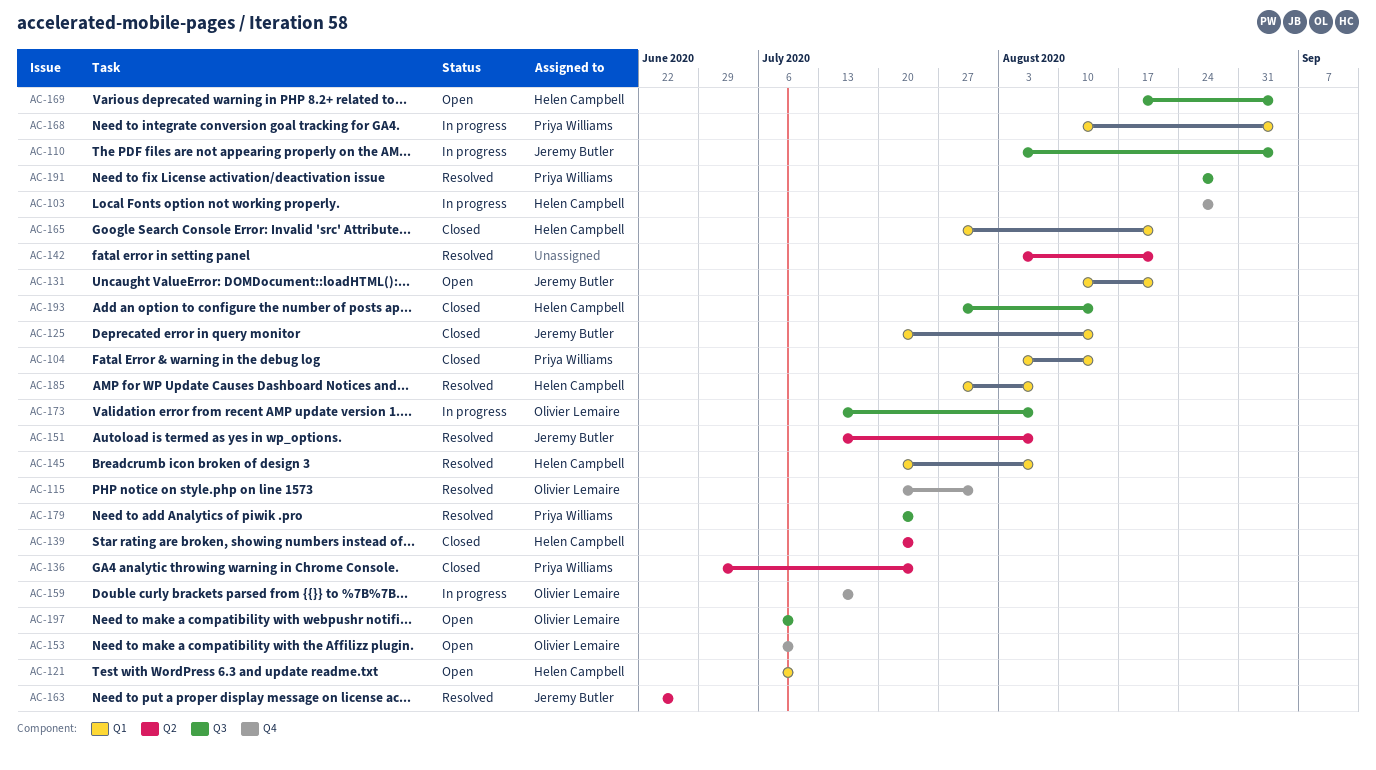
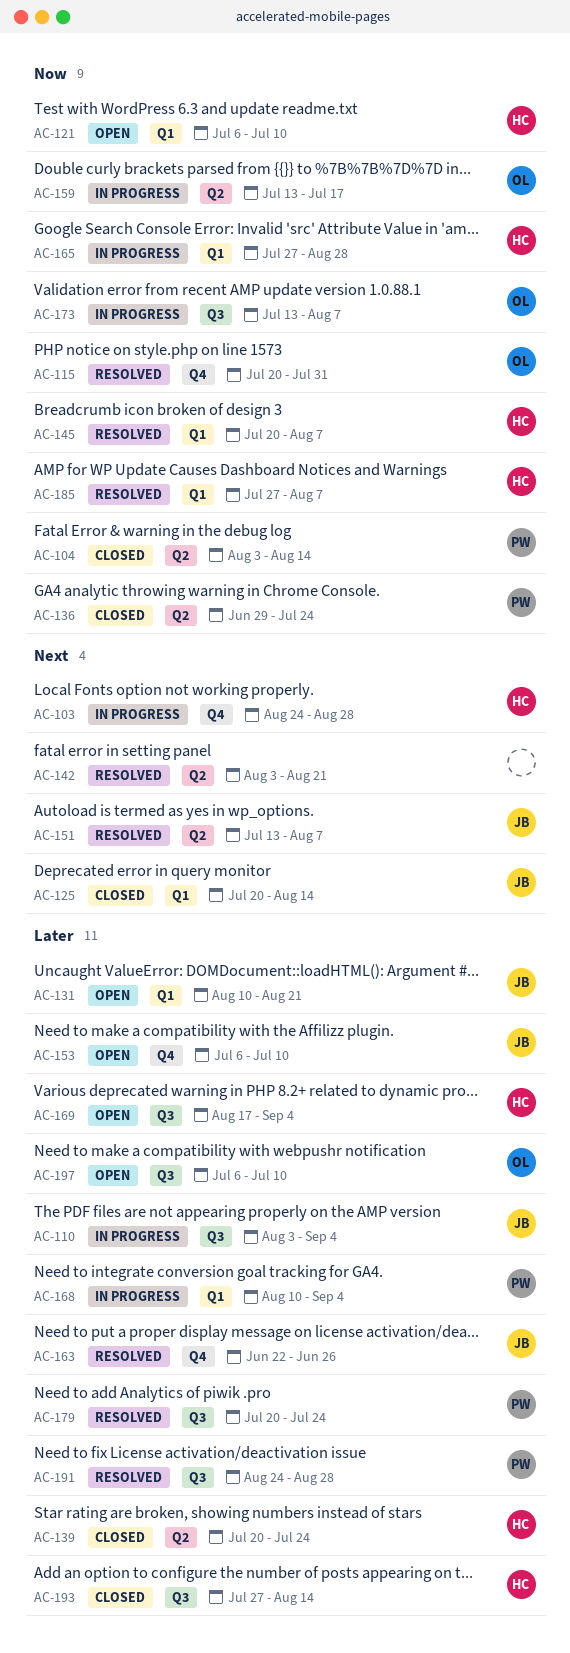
AC-104, label: Q1 -> Q2
AC-153, owner: Olivier Lemaire -> Jeremy Butler
AC-159, label: Q4 -> Q2
AC-163, label: Q2 -> Q4
AC-165, status: Closed -> In progress
AC-165, due: Aug 21 -> Aug 28

